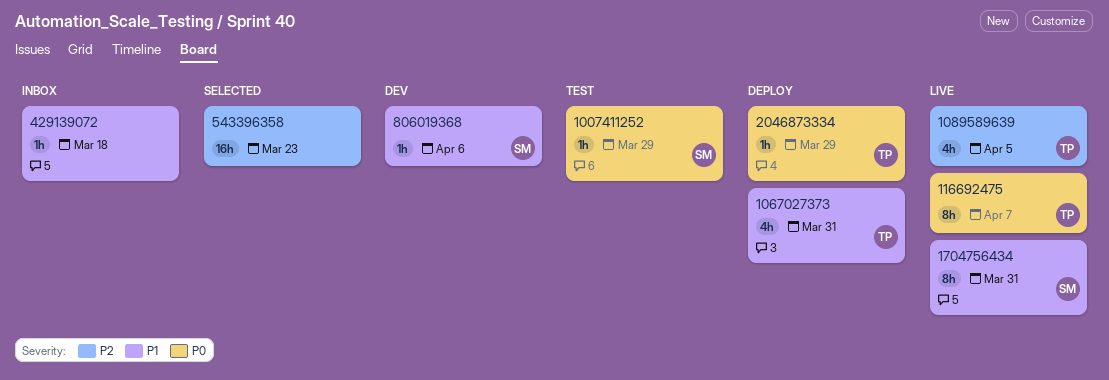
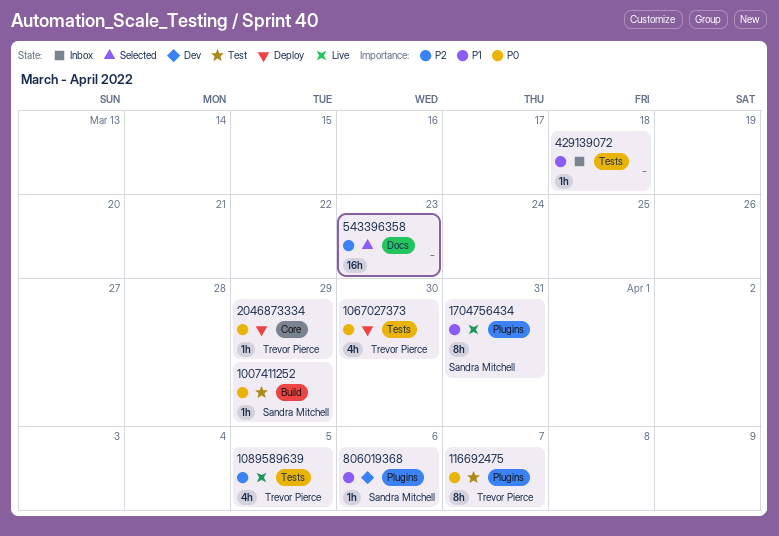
1067027373, priority: P1 -> P0
1067027373, due: Mar 31 -> Mar 30
116692475, status: Live -> Test

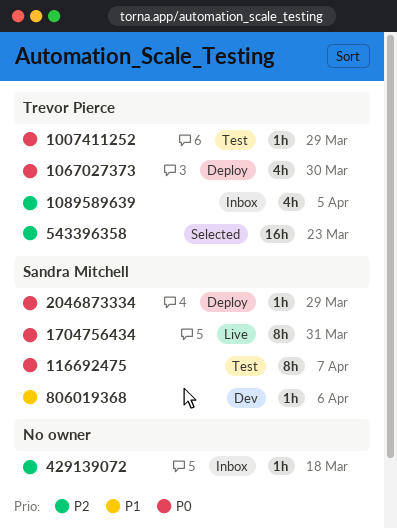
1007411252, owner: Sandra Mitchell -> Trevor Pierce
1089589639, status: Live -> Inbox
116692475, owner: Trevor Pierce -> Sandra Mitchell
1704756434, priority: P1 -> P0
2046873334, owner: Trevor Pierce -> Sandra Mitchell
429139072, priority: P1 -> P2
543396358, owner: none -> Trevor Pierce

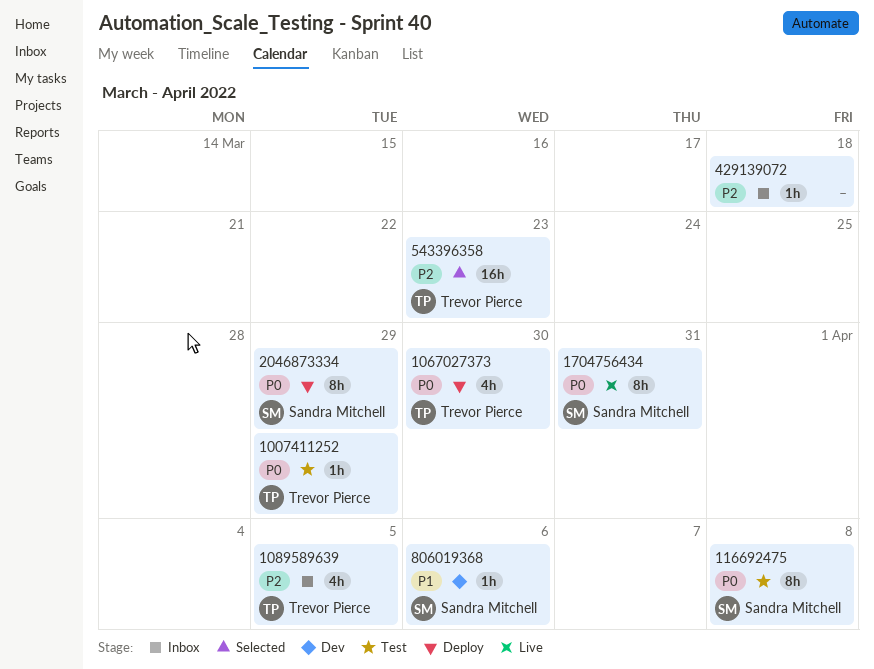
116692475, due: Apr 7 -> Apr 8
2046873334, estimate: 1h -> 8h

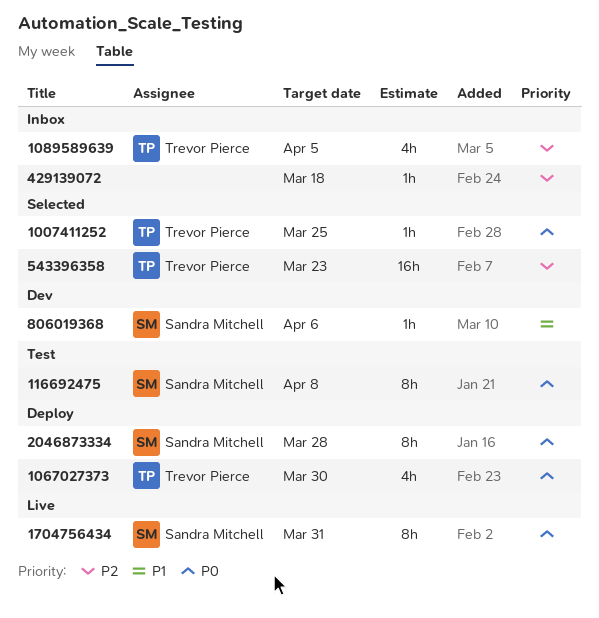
1007411252, status: Test -> Selected
1007411252, due: Mar 29 -> Mar 25
2046873334, due: Mar 29 -> Mar 28

